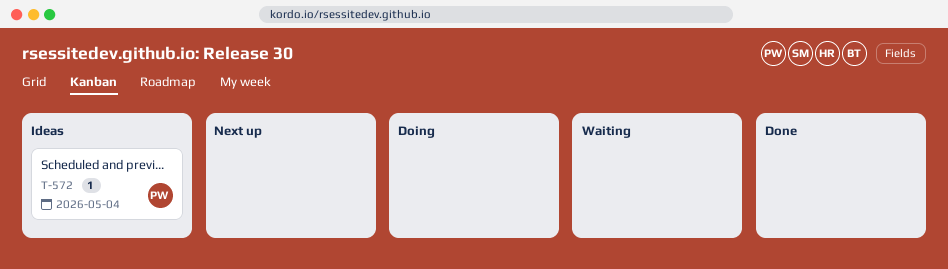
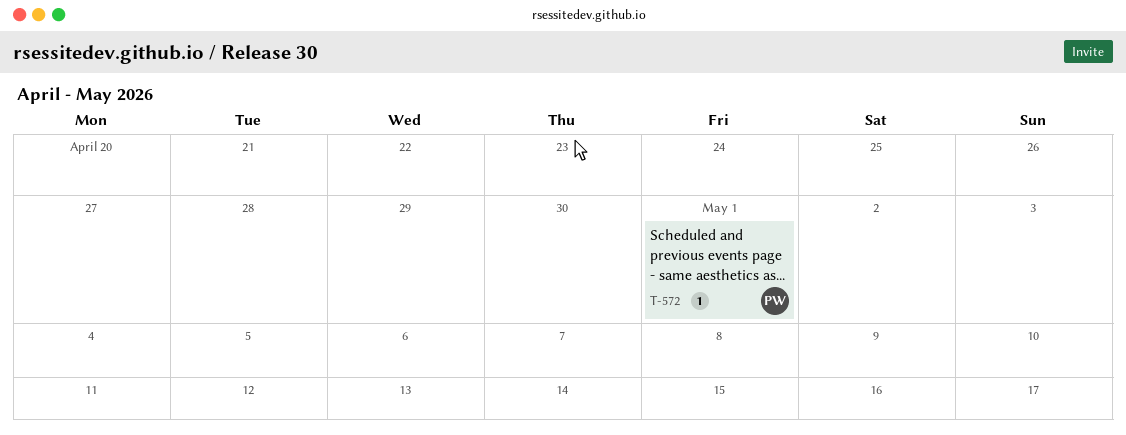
T-572, due: May 4 -> May 1

